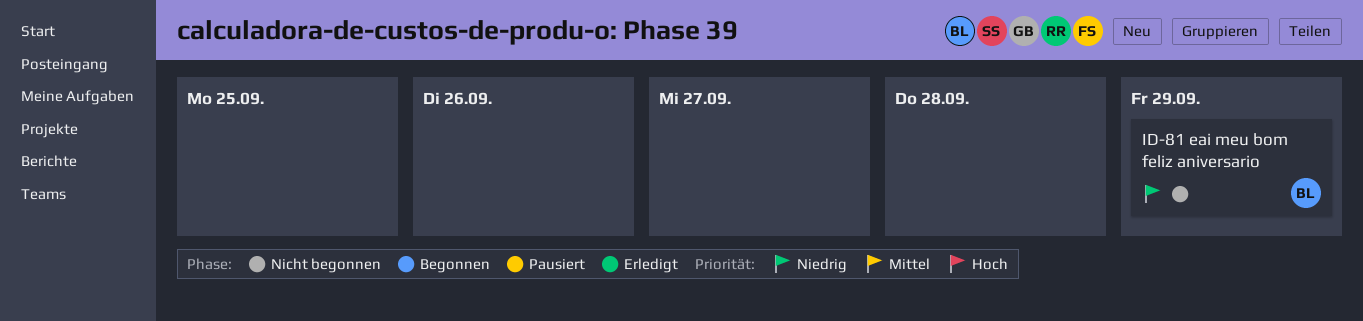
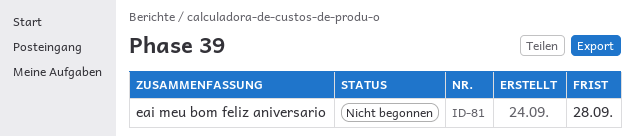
ID-81, due: Sep 29 -> Sep 28

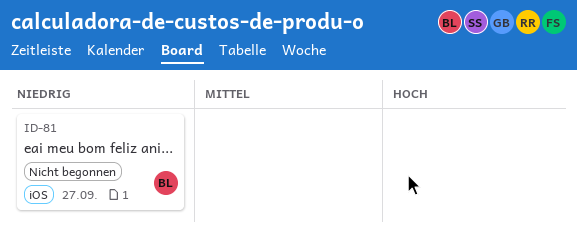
ID-81, due: Sep 28 -> Sep 27

